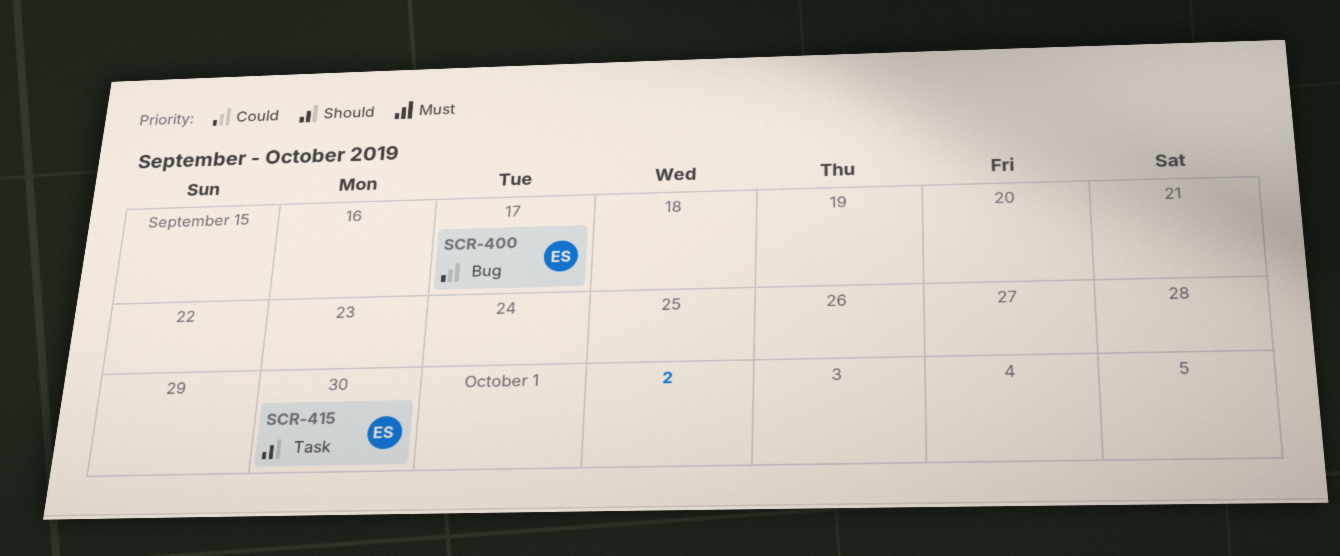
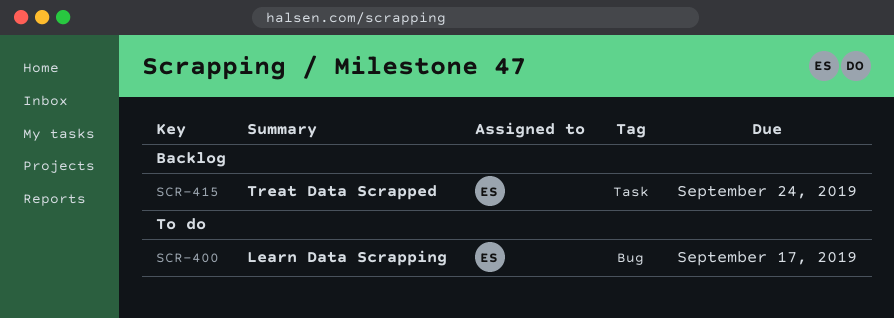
SCR-415, due: Sep 30 -> Sep 24

